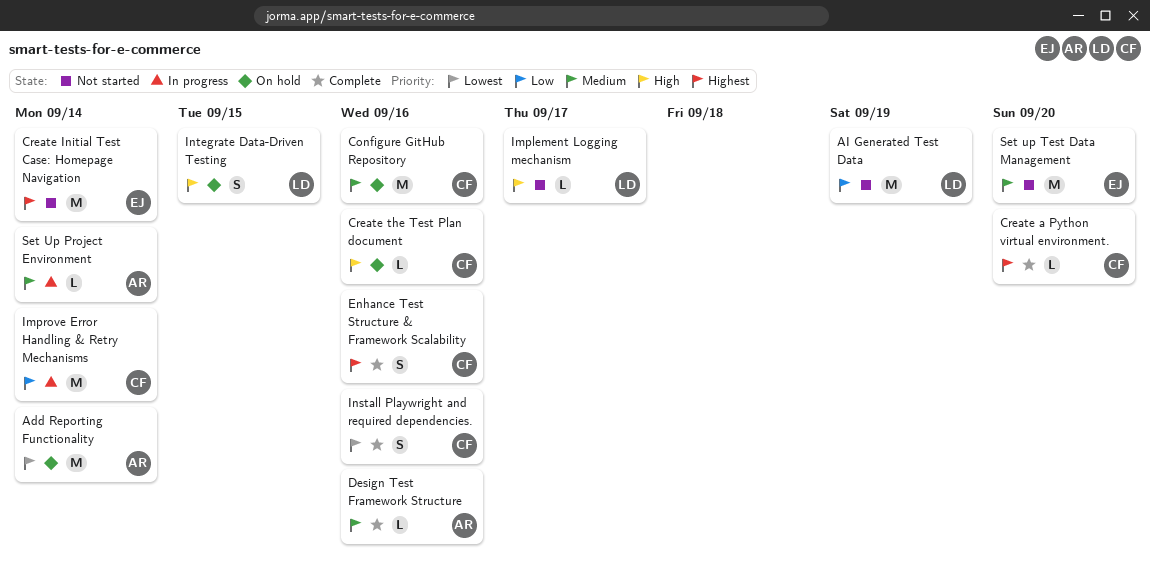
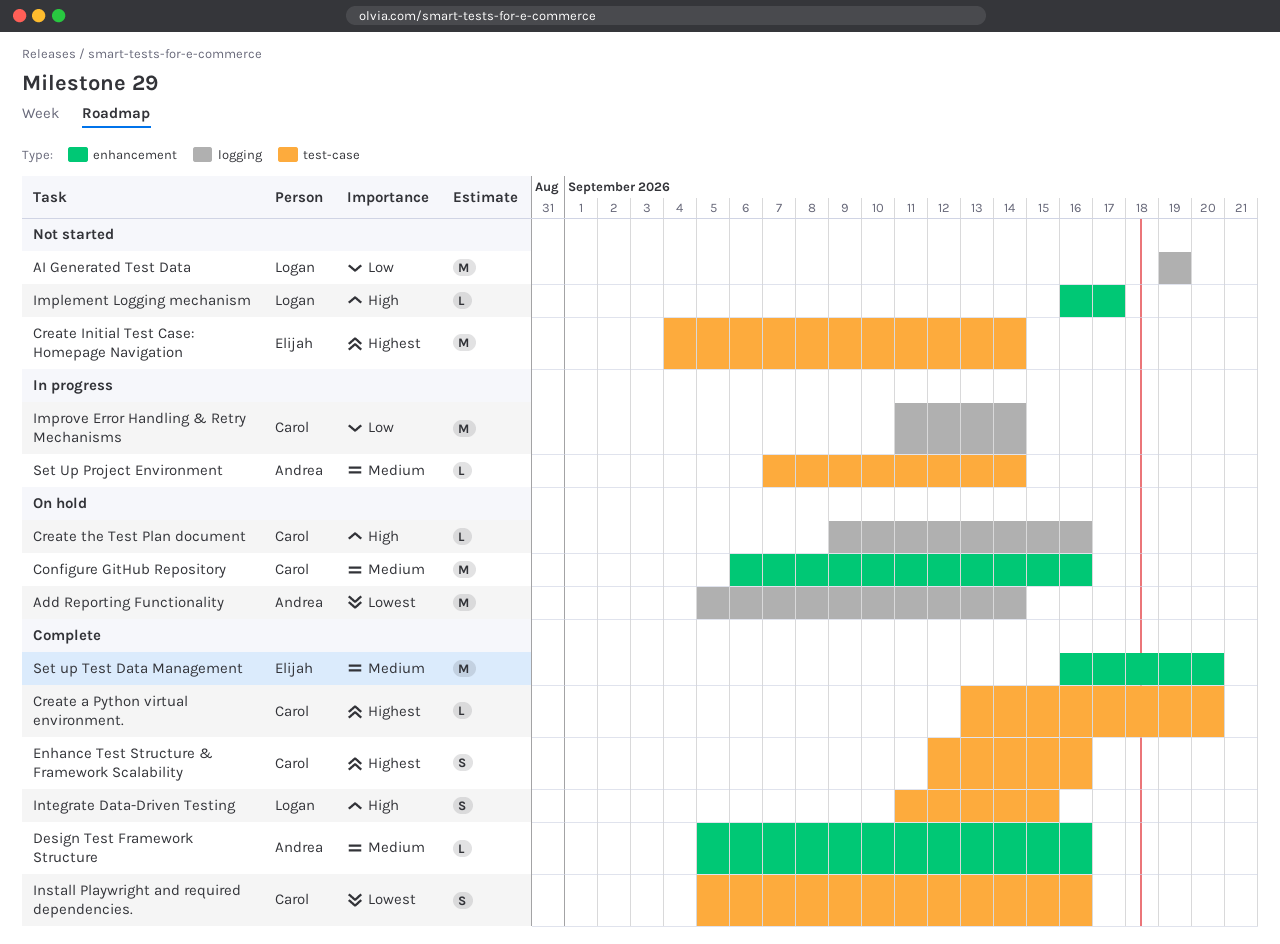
Integrate Data-Driven Testing, status: On hold -> Complete
Set up Test Data Management, status: Not started -> Complete

